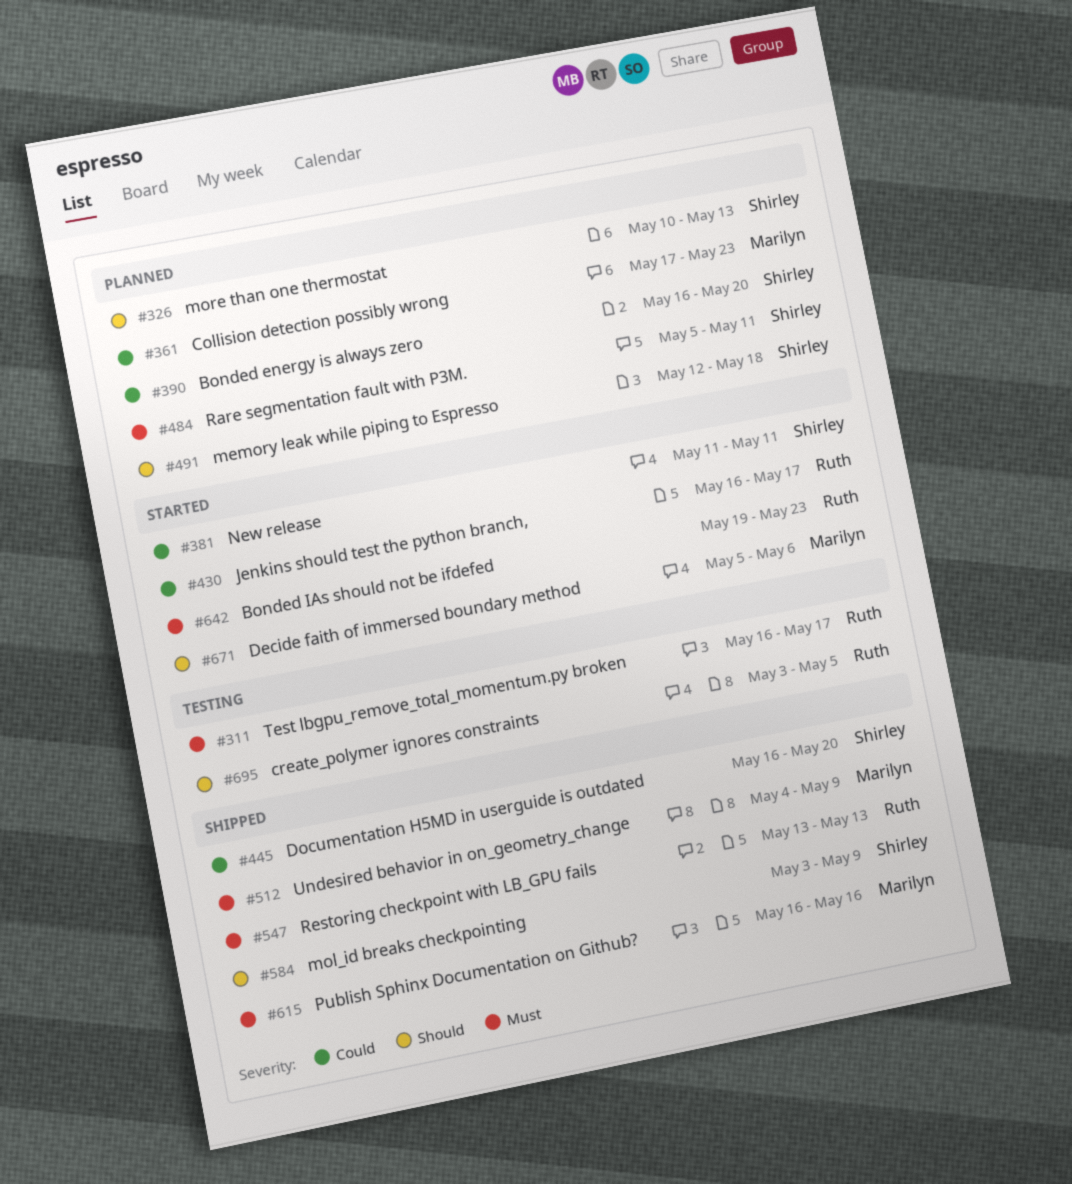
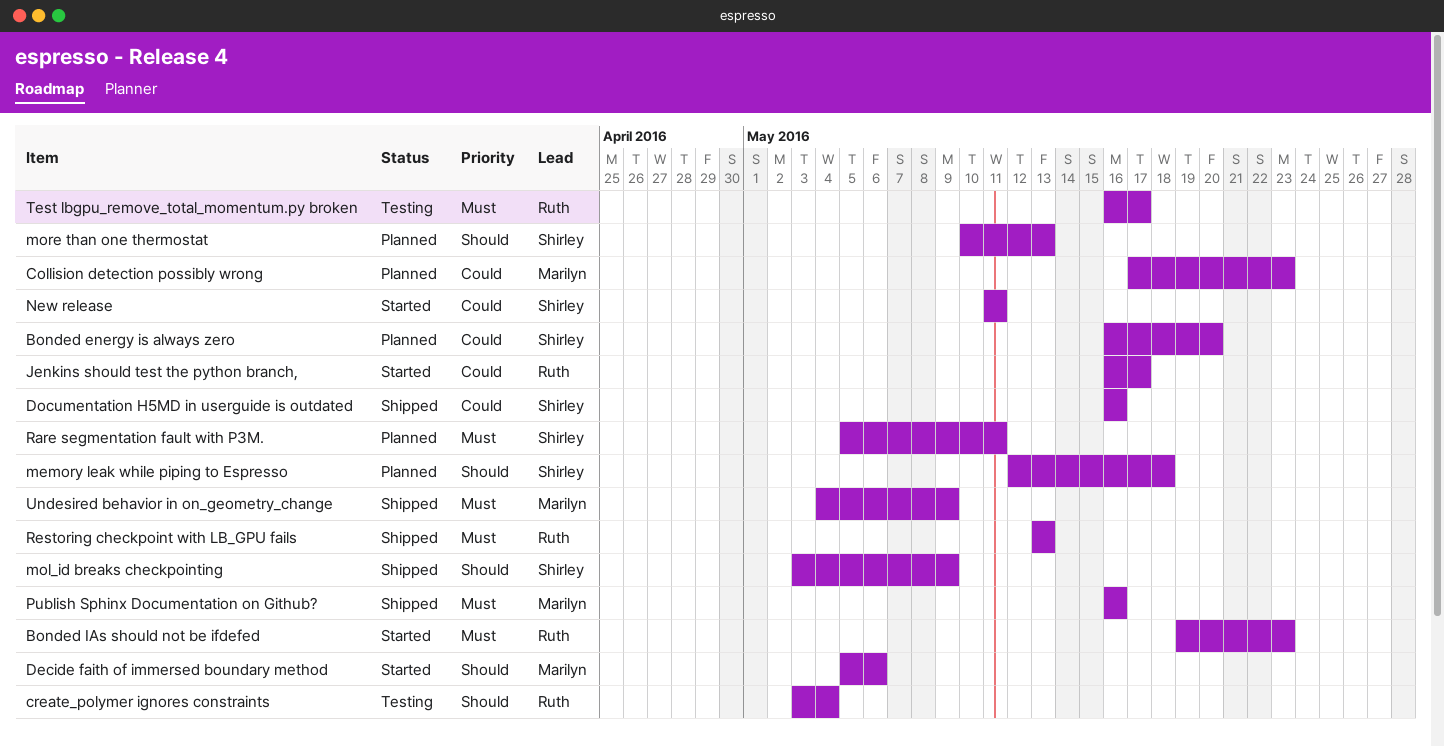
create_polymer ignores constraints, due: May 5 -> May 4
Documentation H5MD in userguide is outdated, due: May 20 -> May 16

